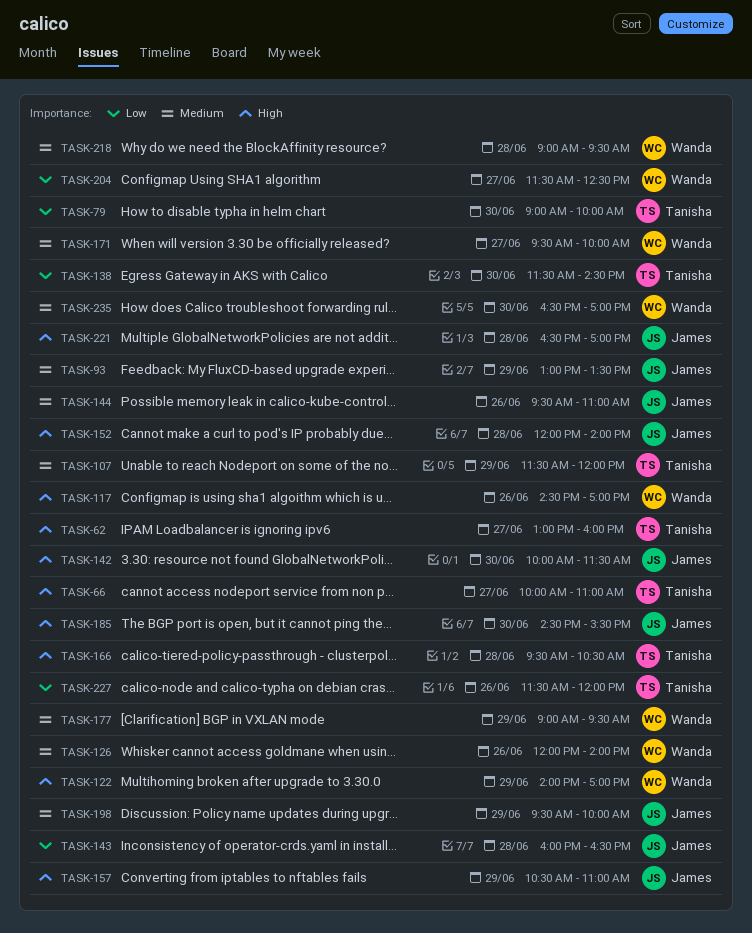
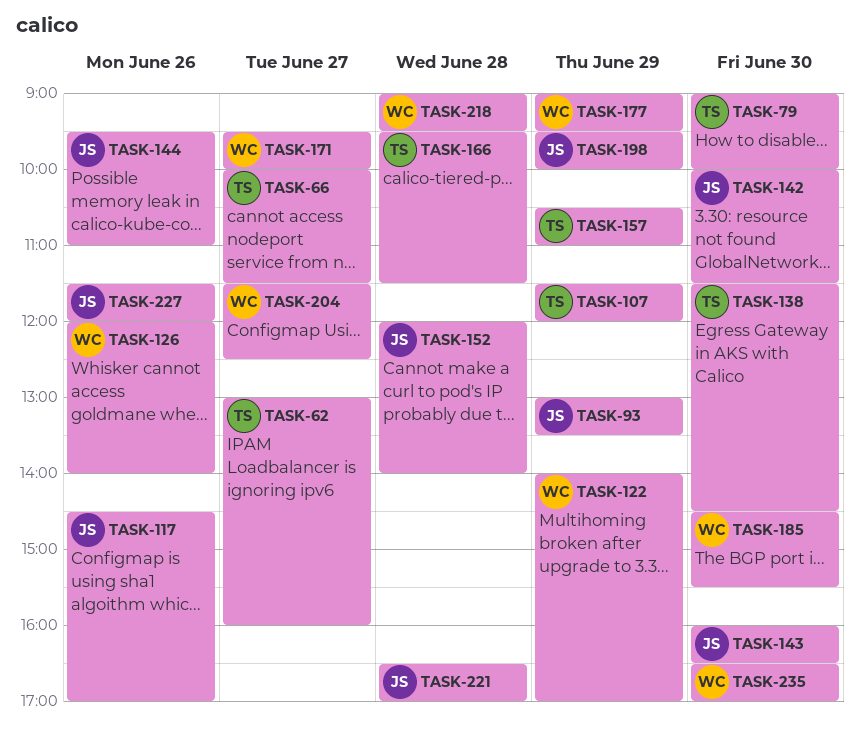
TASK-66, ends: 11:00 -> 11:30
TASK-117, owner: Wanda -> James
TASK-143, day: Jun 28 -> Jun 30
TASK-157, owner: James -> Tanisha
TASK-166, ends: 10:30 -> 11:30
TASK-185, owner: James -> Wanda
TASK-227, owner: Tanisha -> James

